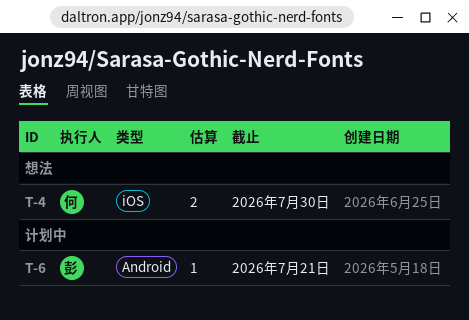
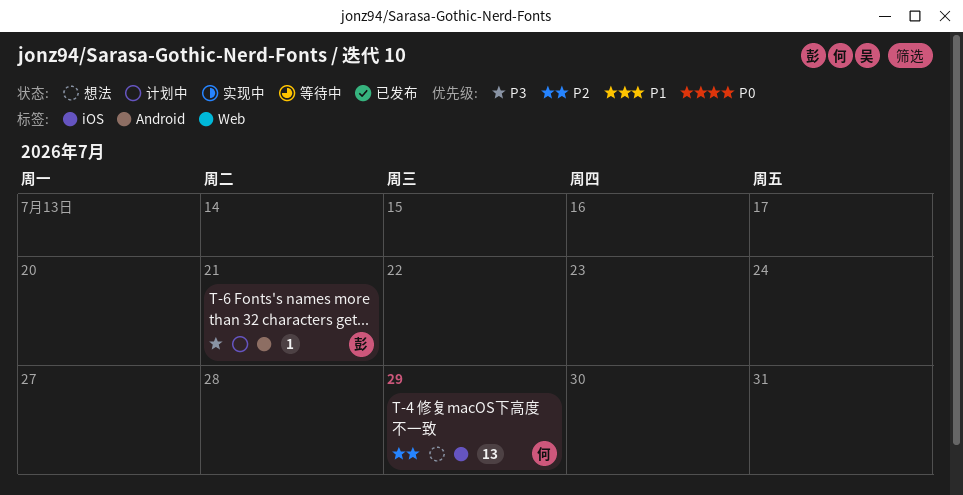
T-4, estimate: 2 -> 13
T-4, due: Jul 30 -> Jul 29

